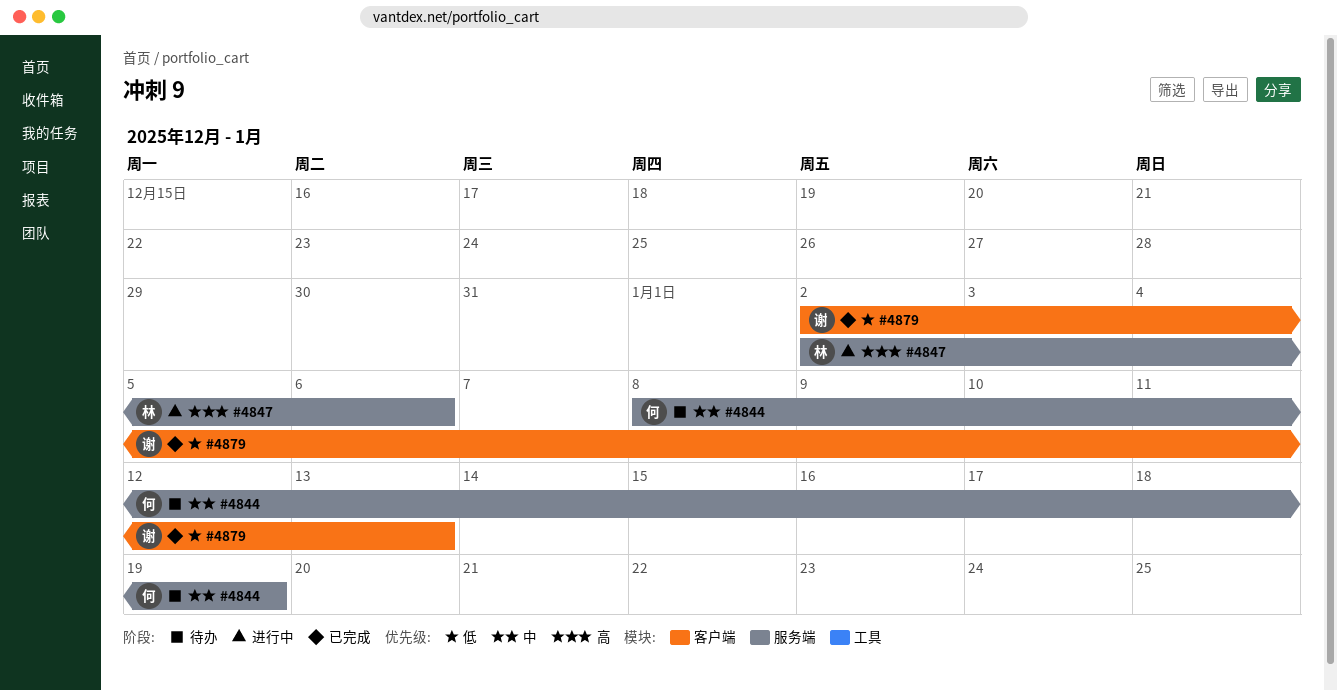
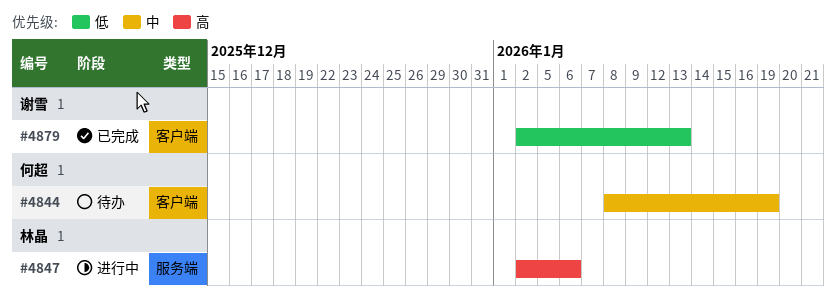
#4844, label: 服务端 -> 客户端

